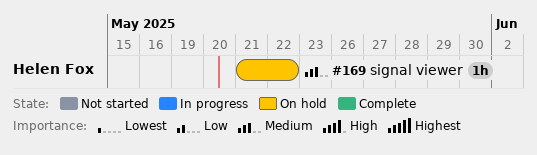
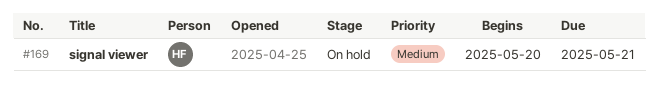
#169, start: May 21 -> May 20
#169, due: May 22 -> May 21

